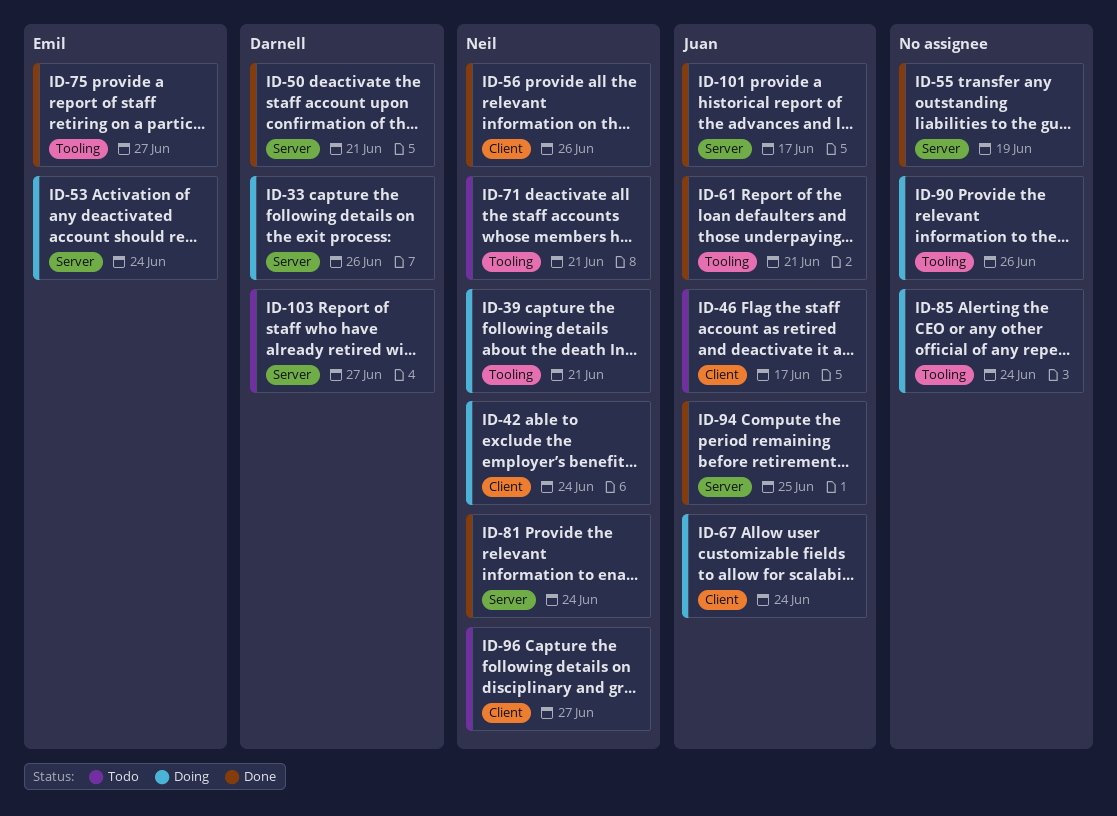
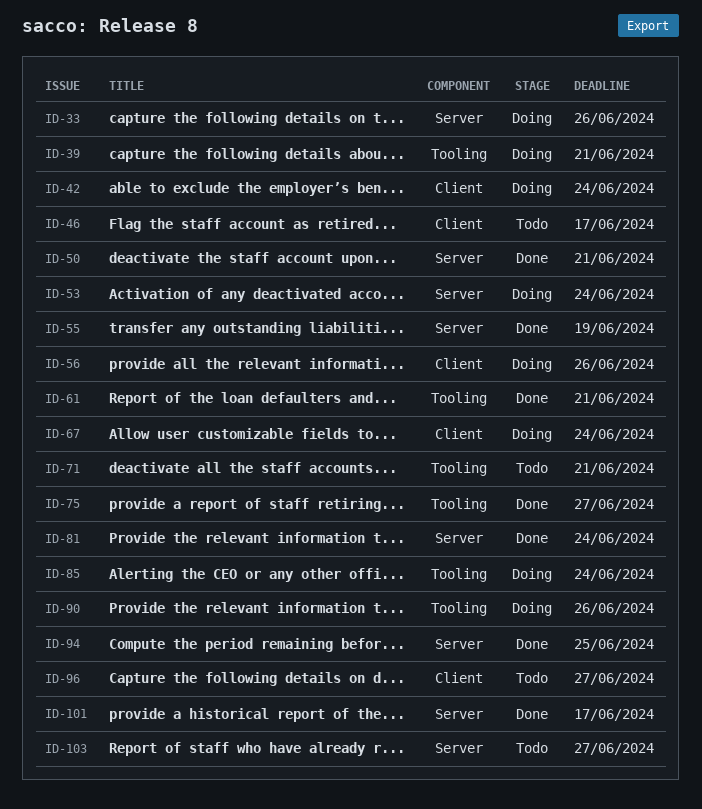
ID-56, status: Done -> Doing

